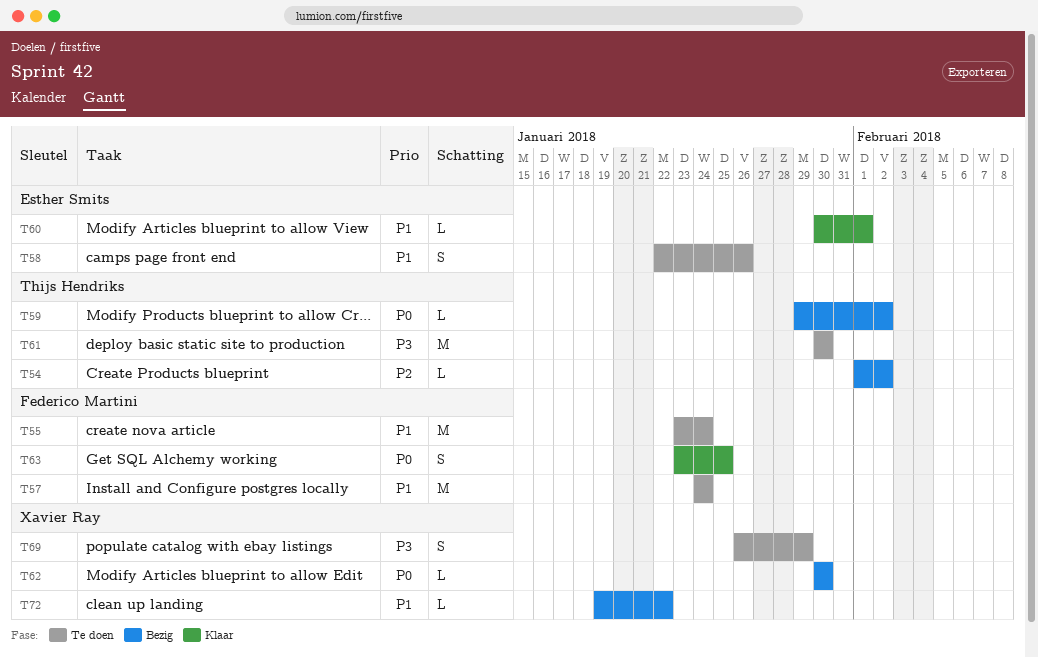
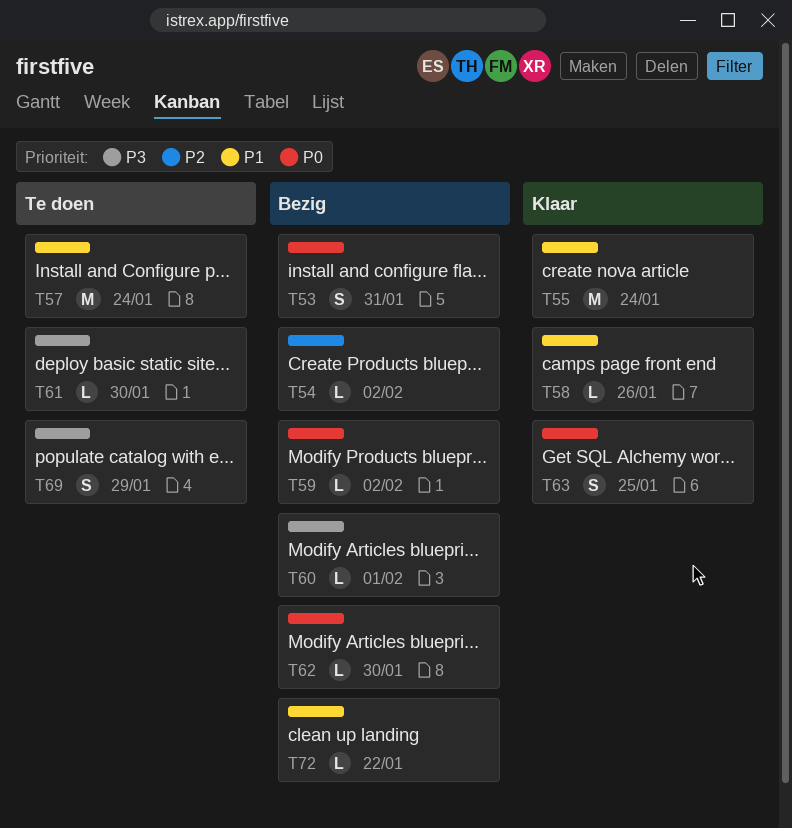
T53: none -> present
T55, status: Te doen -> Klaar
T58, status: Te doen -> Klaar
T58, estimate: S -> L
T60, status: Klaar -> Bezig
T60, priority: P1 -> P3
T61, estimate: M -> L

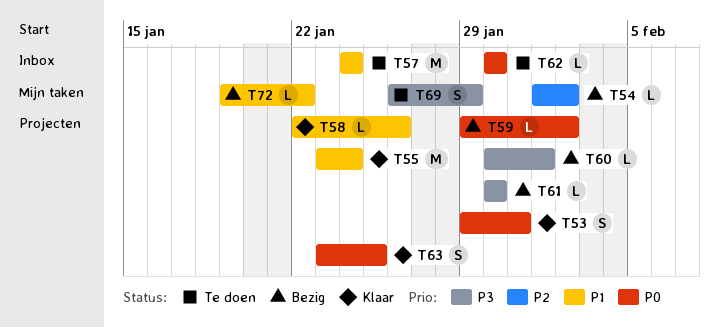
T53, status: Bezig -> Klaar
T61, status: Te doen -> Bezig
T62, status: Bezig -> Te doen

